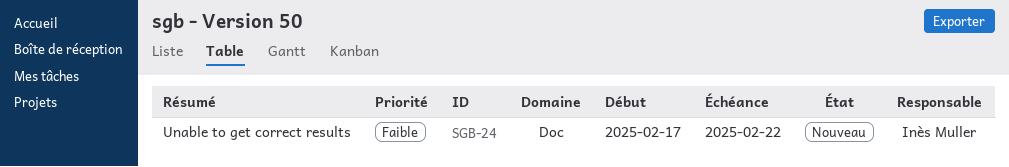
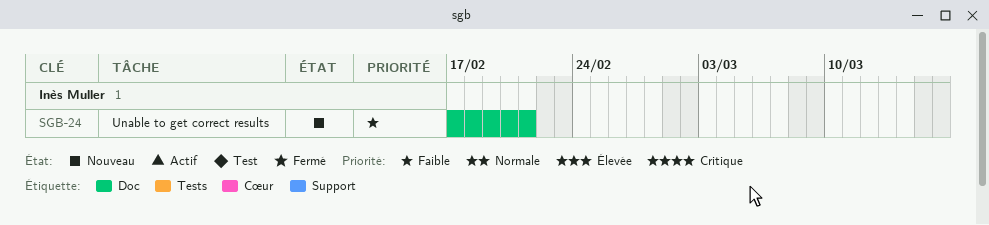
SGB-24, due: Feb 22 -> Feb 21

